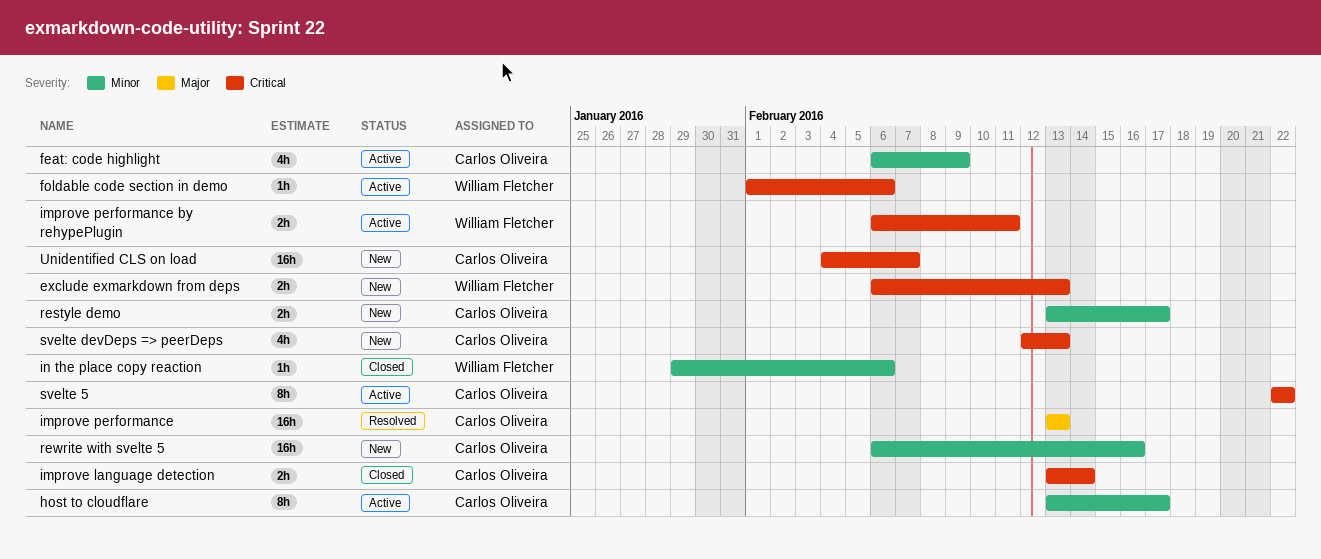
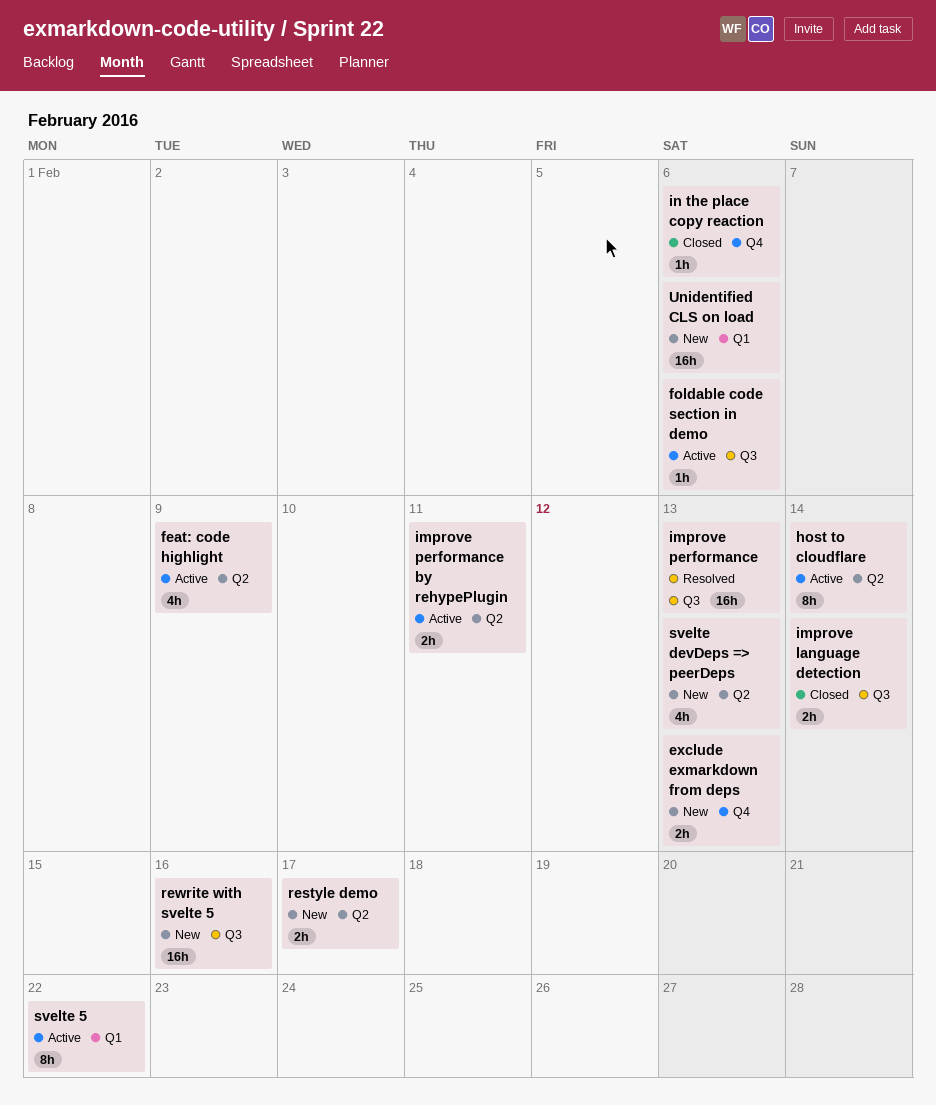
host to cloudflare, due: Feb 17 -> Feb 14
Unidentified CLS on load, due: Feb 7 -> Feb 6

